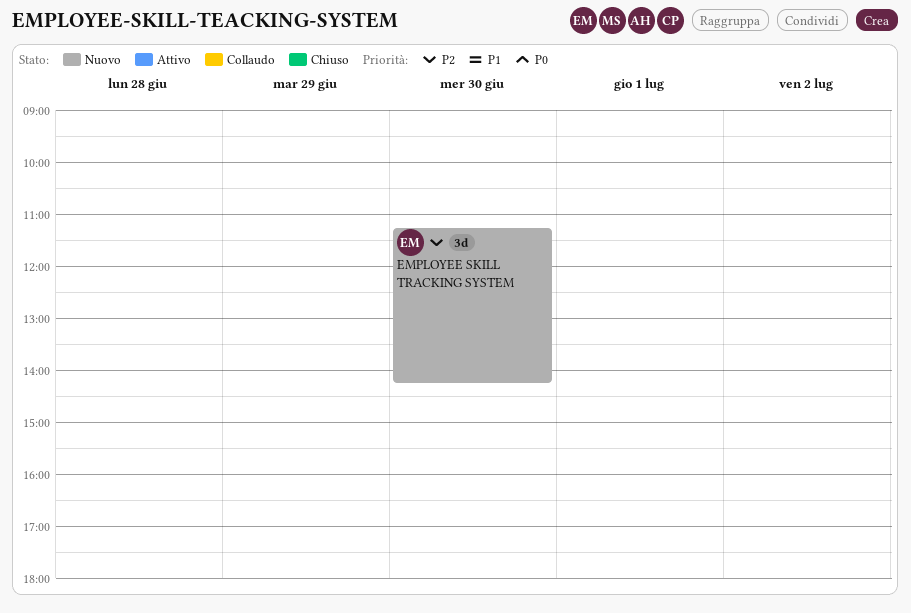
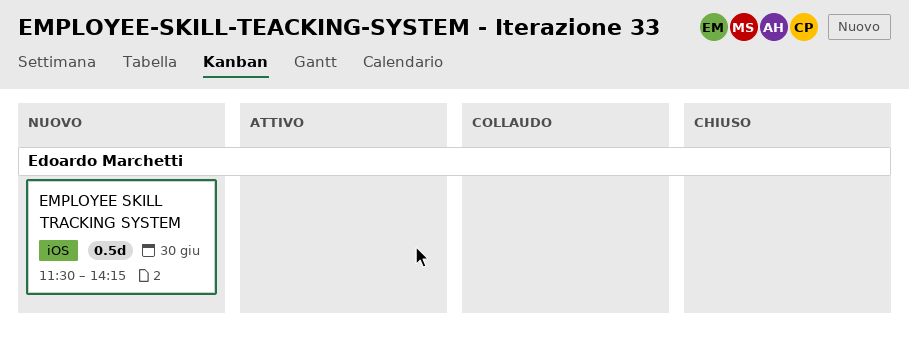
EMPLOYEE SKILL TRACKING SYSTEM, estimate: 3d -> 0.5d
EMPLOYEE SKILL TRACKING SYSTEM, begins: 11:15 -> 11:30

